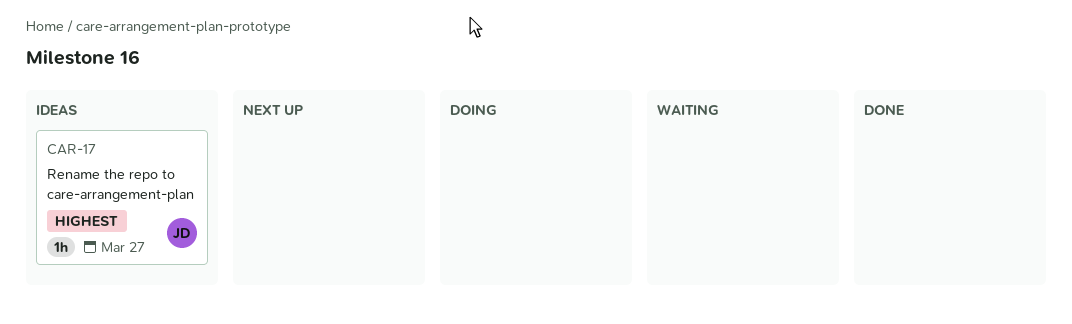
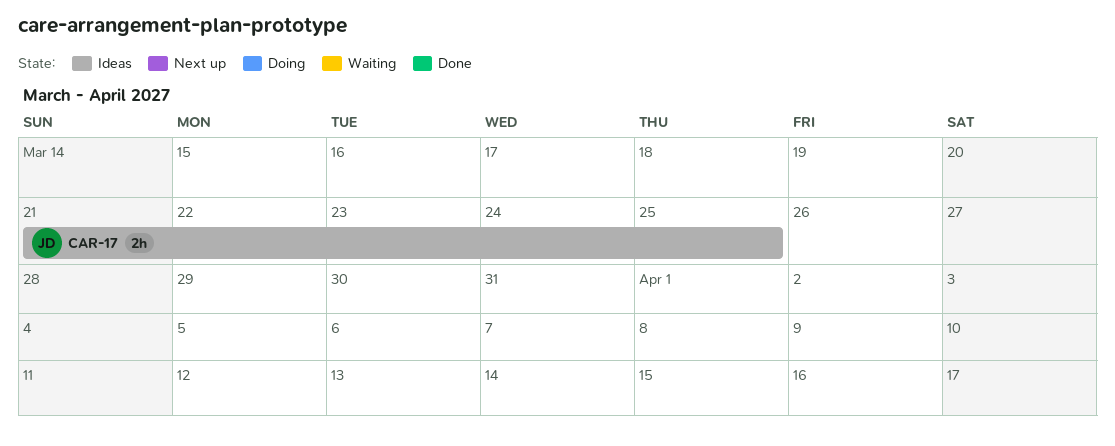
CAR-17, estimate: 1h -> 2h
CAR-17, due: Mar 27 -> Mar 25

